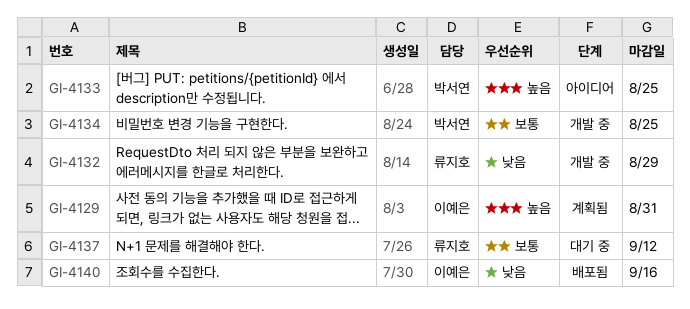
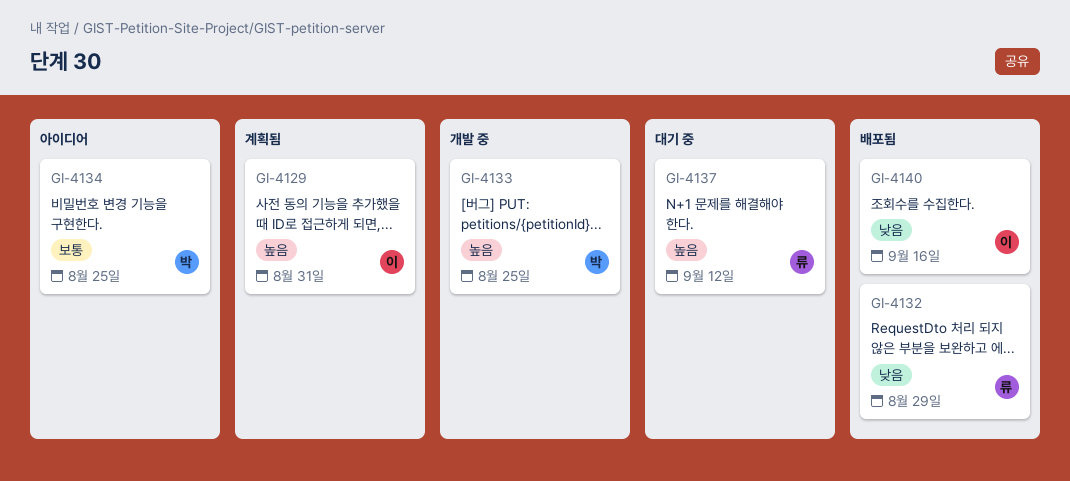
GI-4132, status: 개발 중 -> 배포됨
GI-4133, status: 아이디어 -> 개발 중
GI-4134, status: 개발 중 -> 아이디어
GI-4137, priority: 보통 -> 높음

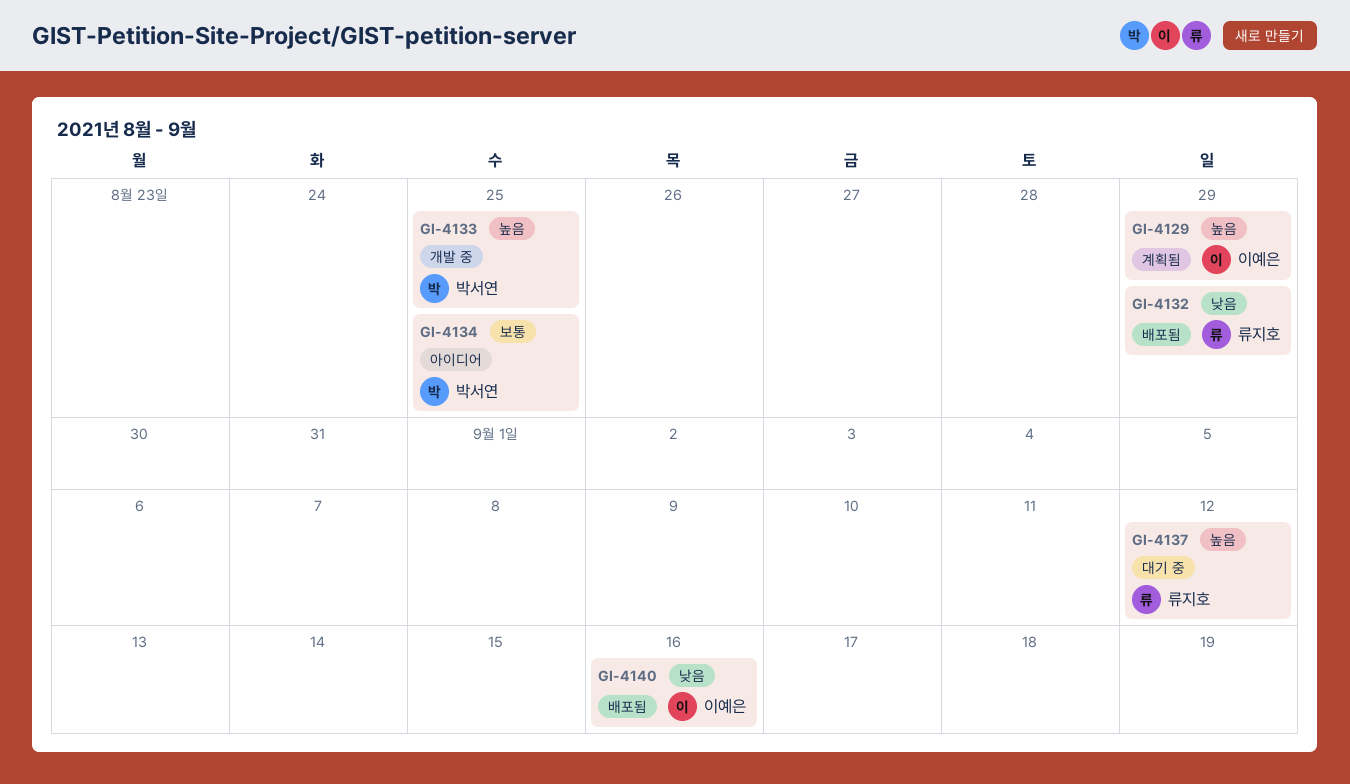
GI-4129, due: Aug 31 -> Aug 29

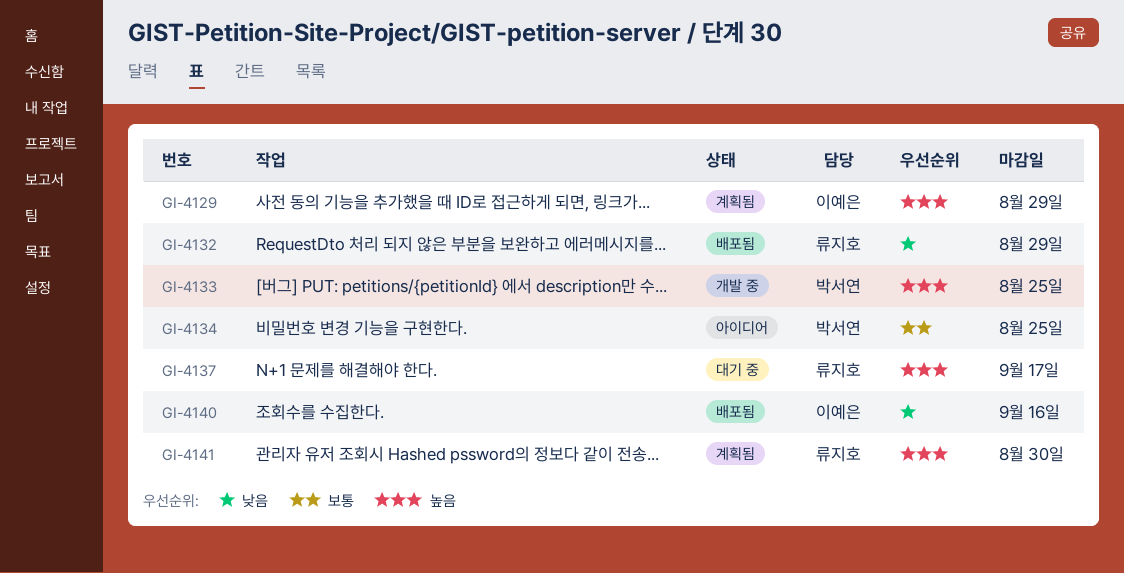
GI-4137, due: Sep 12 -> Sep 17
GI-4141: none -> present

